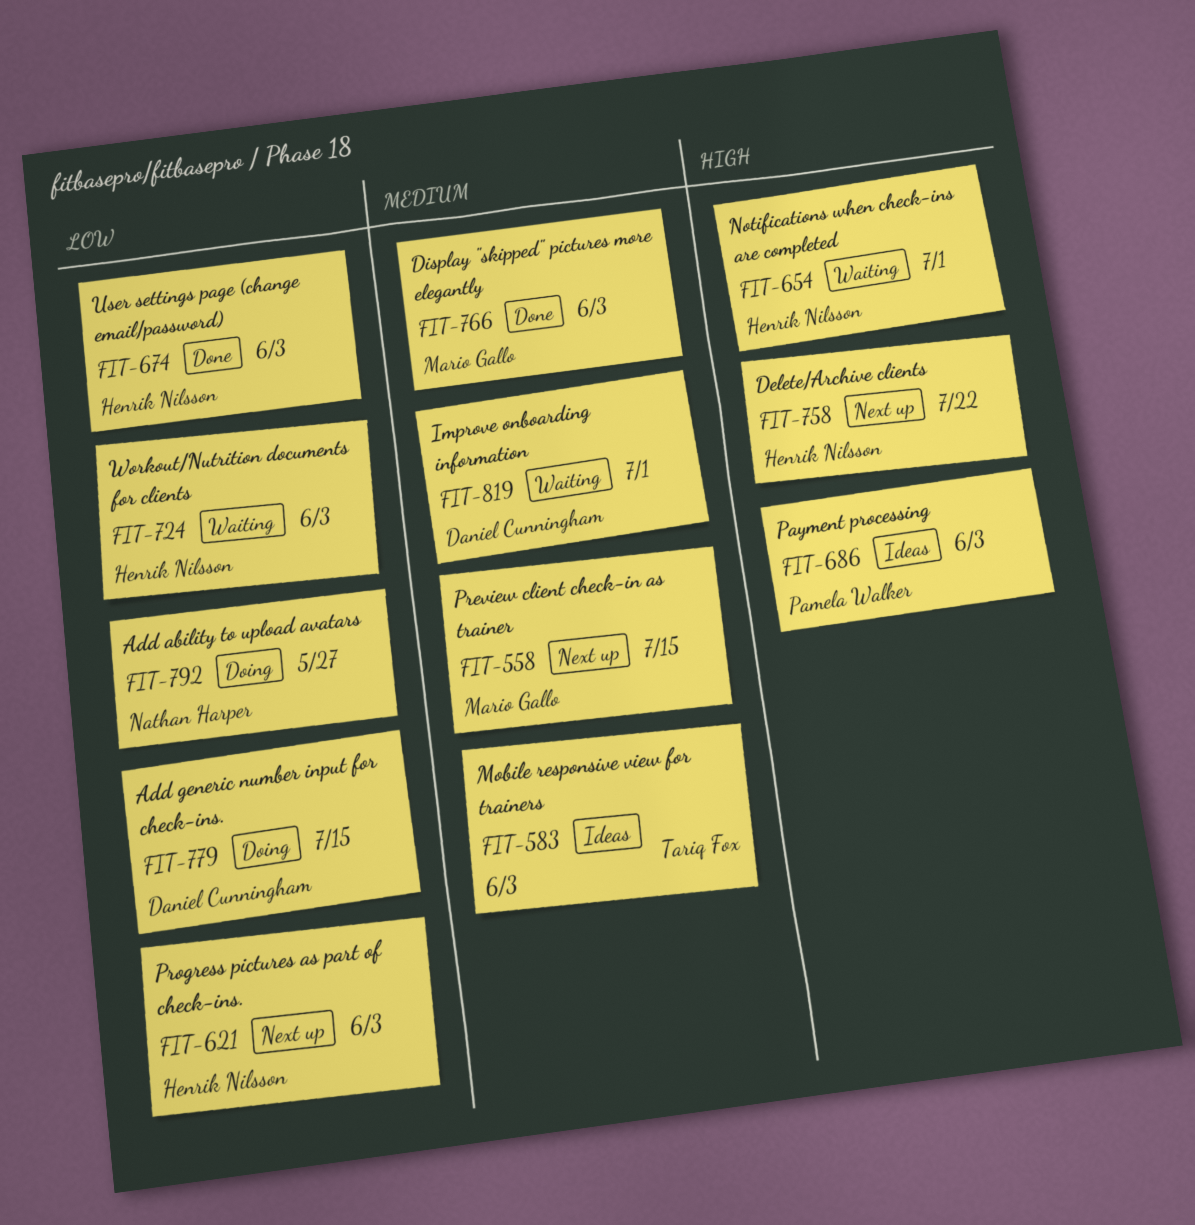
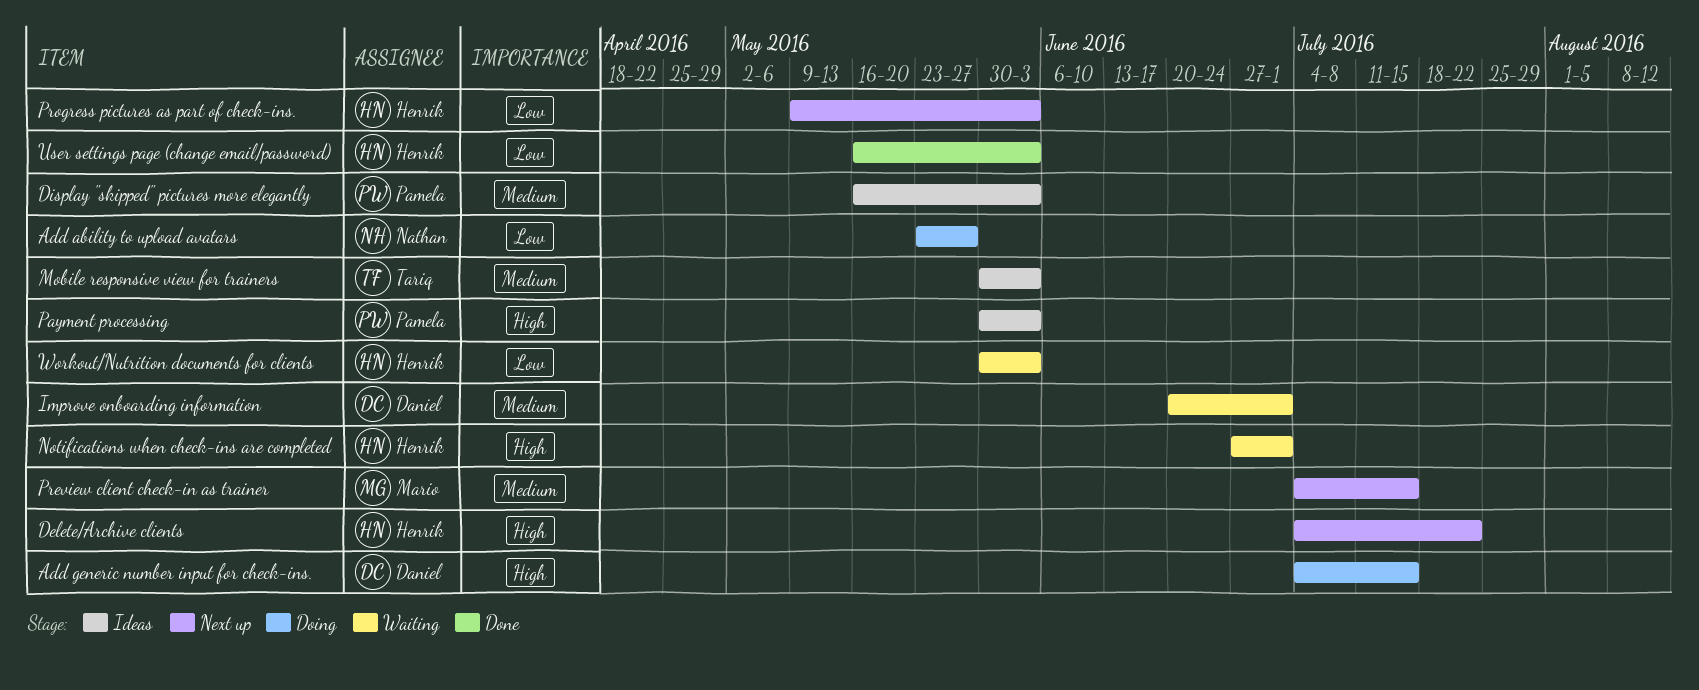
Add generic number input for check-ins., priority: Low -> High
Display "skipped" pictures more elegantly, status: Done -> Ideas
Display "skipped" pictures more elegantly, owner: Mario Gallo -> Pamela Walker

